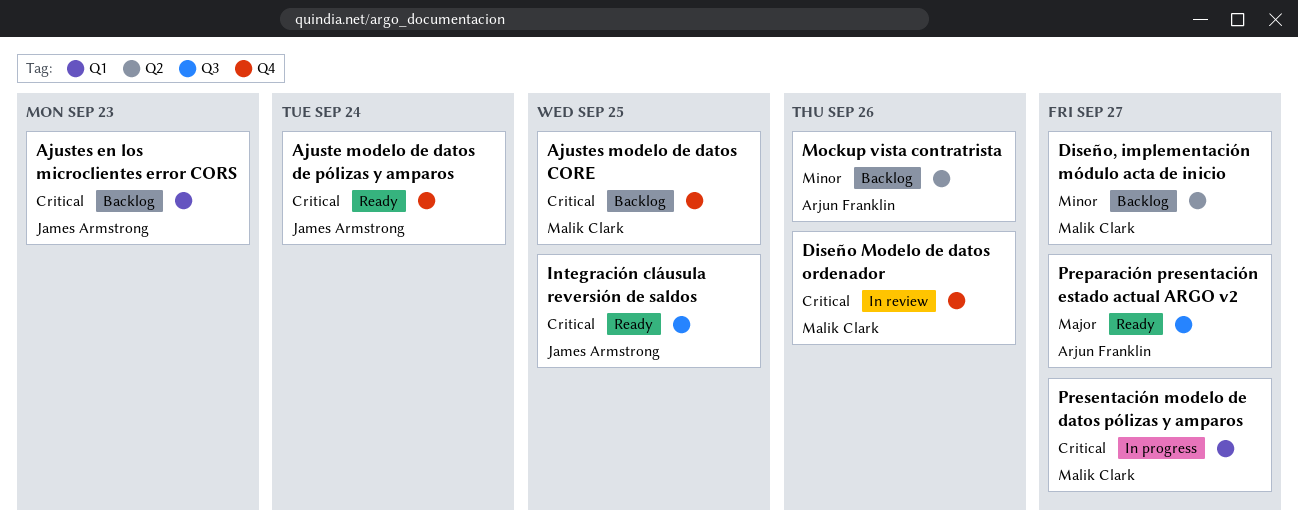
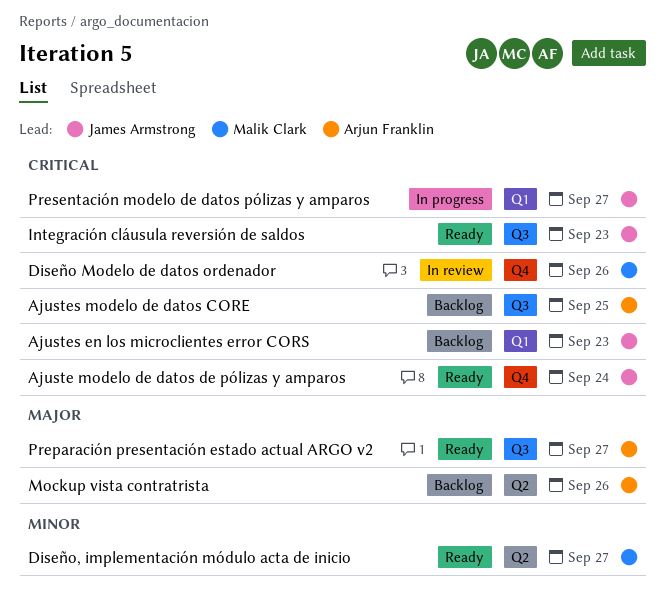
Ajustes modelo de datos CORE, owner: Malik Clark -> Arjun Franklin
Ajustes modelo de datos CORE, label: Q4 -> Q3
Diseño, implementación módulo acta de inicio, status: Backlog -> Ready
Integración cláusula reversión de saldos, due: Sep 25 -> Sep 23
Mockup vista contratrista, priority: Minor -> Major
Presentación modelo de datos pólizas y amparos, owner: Malik Clark -> James Armstrong

